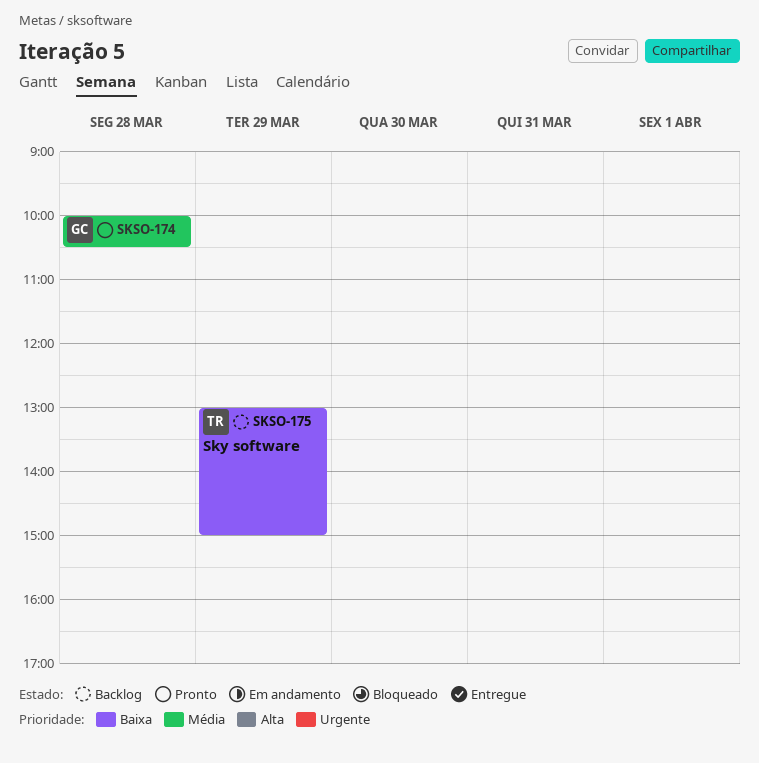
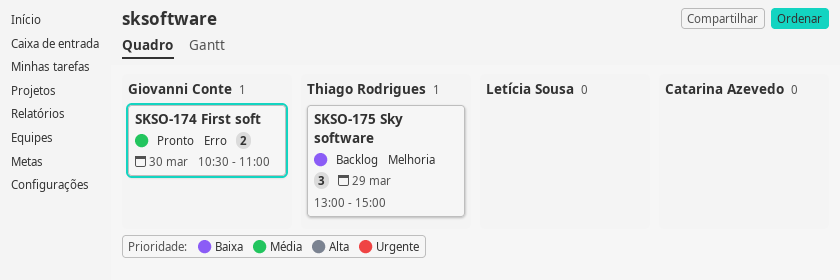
SKSO-174, day: Mar 28 -> Mar 30
SKSO-174, begins: 10:00 -> 10:30
SKSO-174, ends: 10:30 -> 11:00

